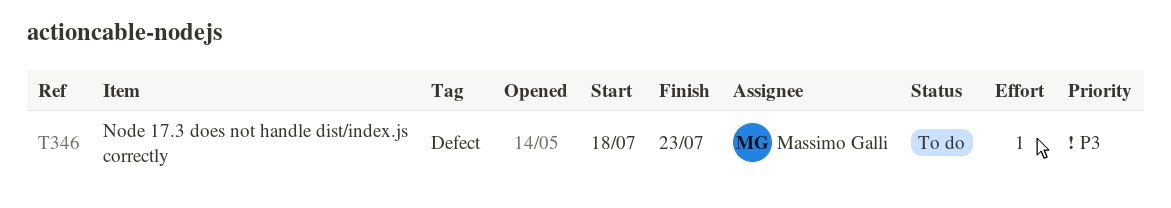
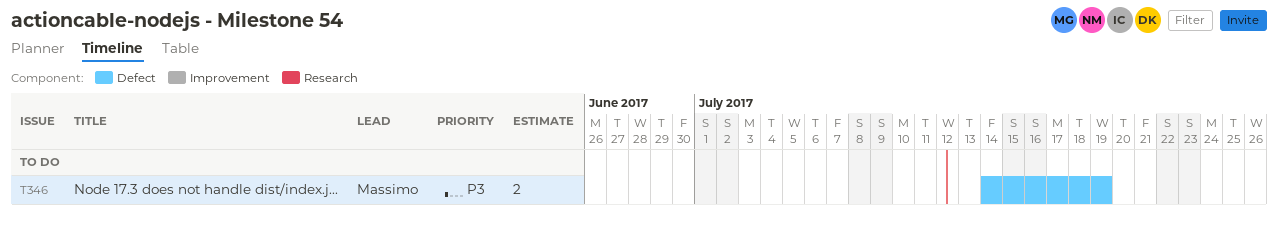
T346, estimate: 1 -> 2
T346, start: Jul 18 -> Jul 14
T346, due: Jul 23 -> Jul 19

